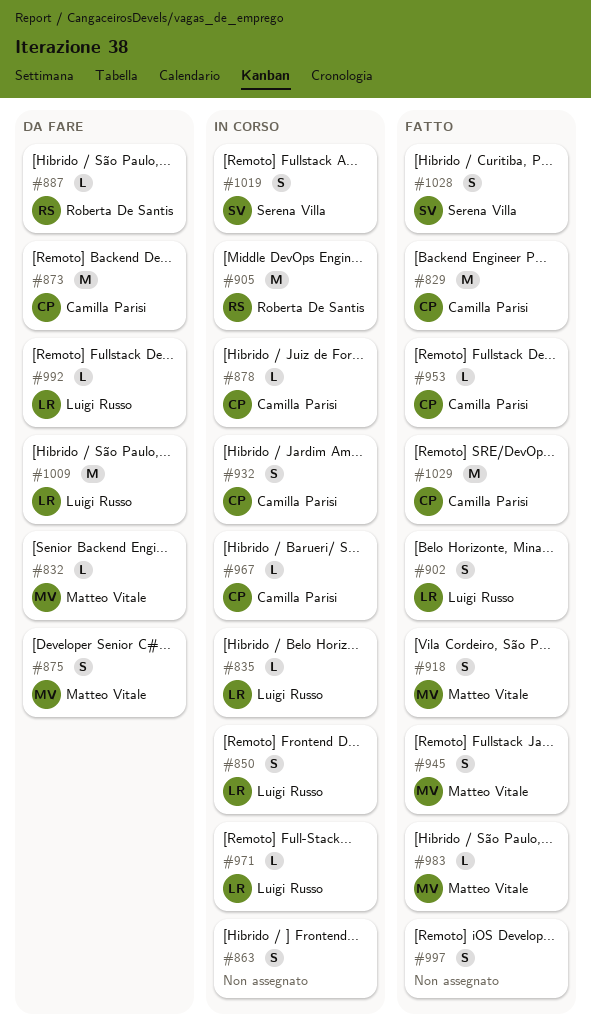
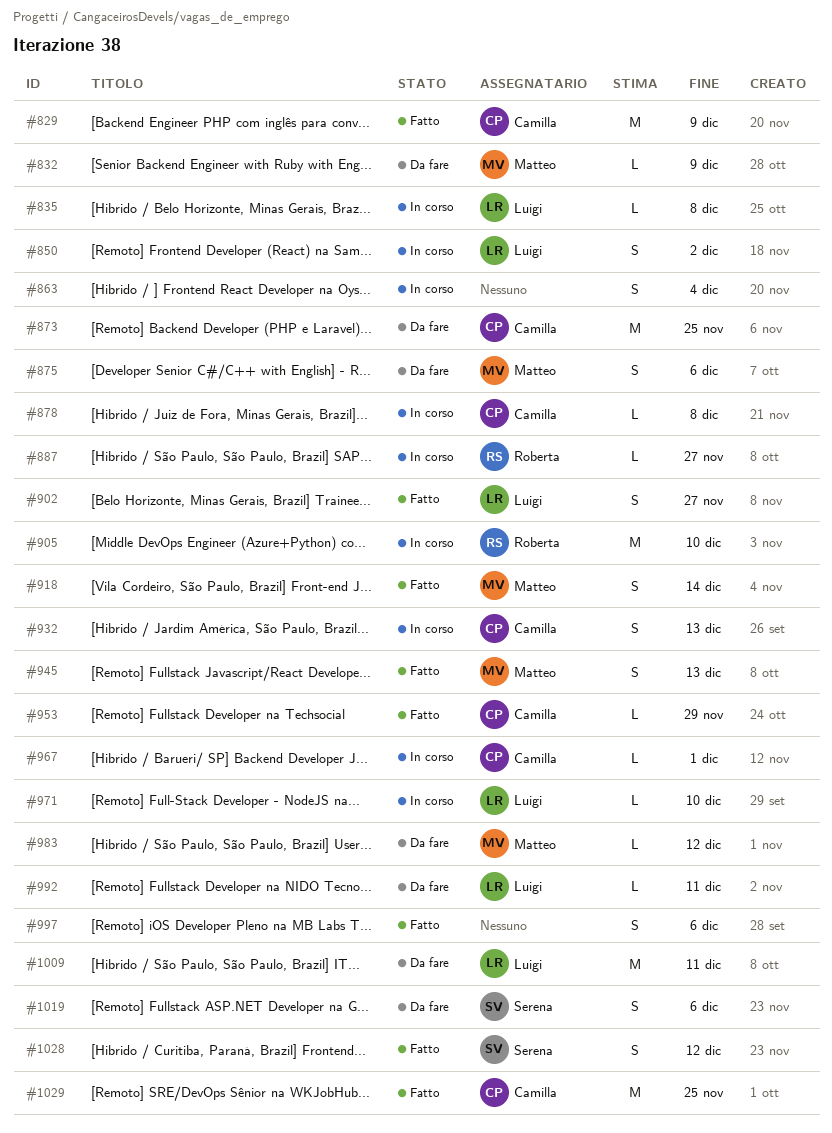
#887, status: Da fare -> In corso
#983, status: Fatto -> Da fare
#1019, status: In corso -> Da fare

